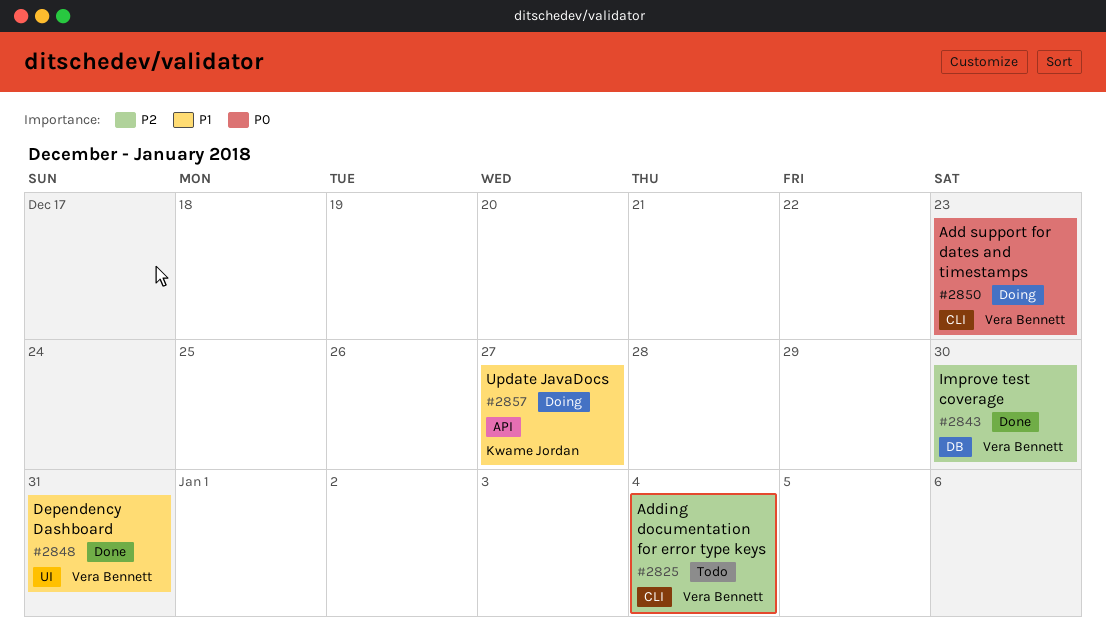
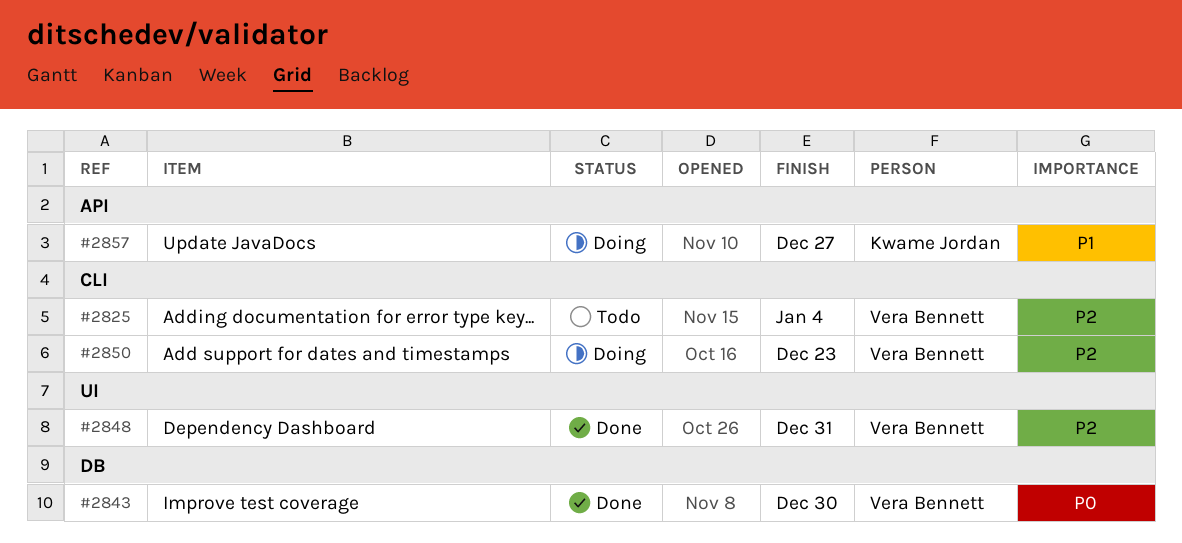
#2843, priority: P2 -> P0
#2848, priority: P1 -> P2
#2850, priority: P0 -> P2

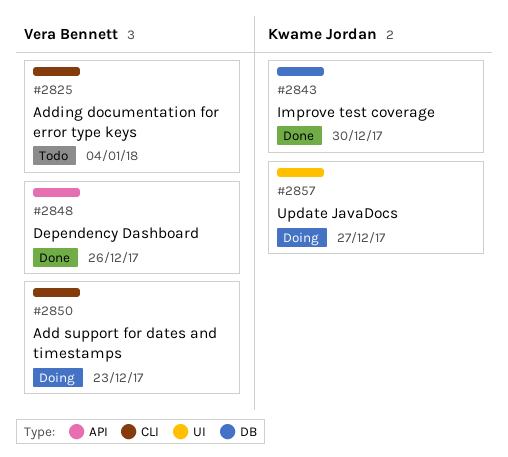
#2843, owner: Vera Bennett -> Kwame Jordan
#2848, label: UI -> API
#2848, due: Dec 31 -> Dec 26
#2857, label: API -> UI

